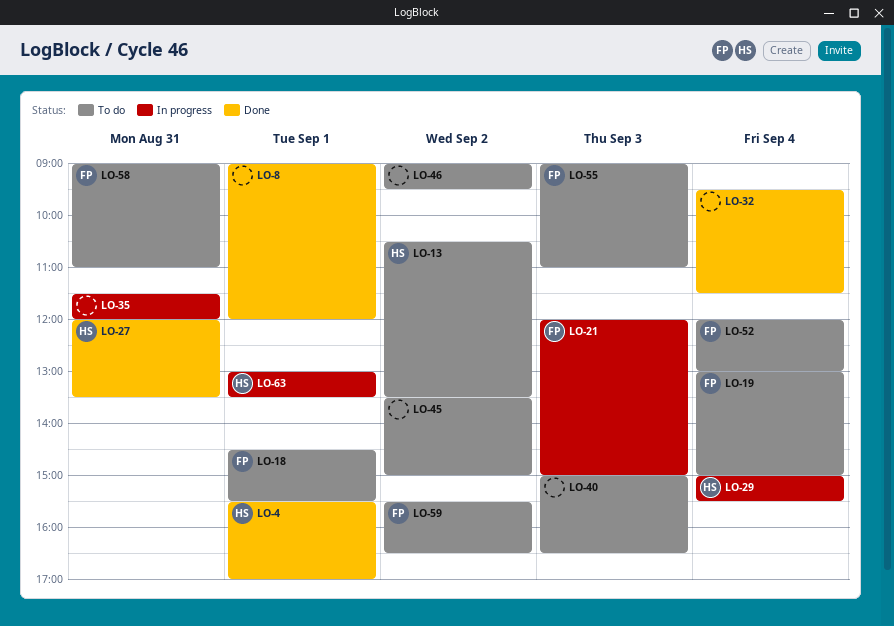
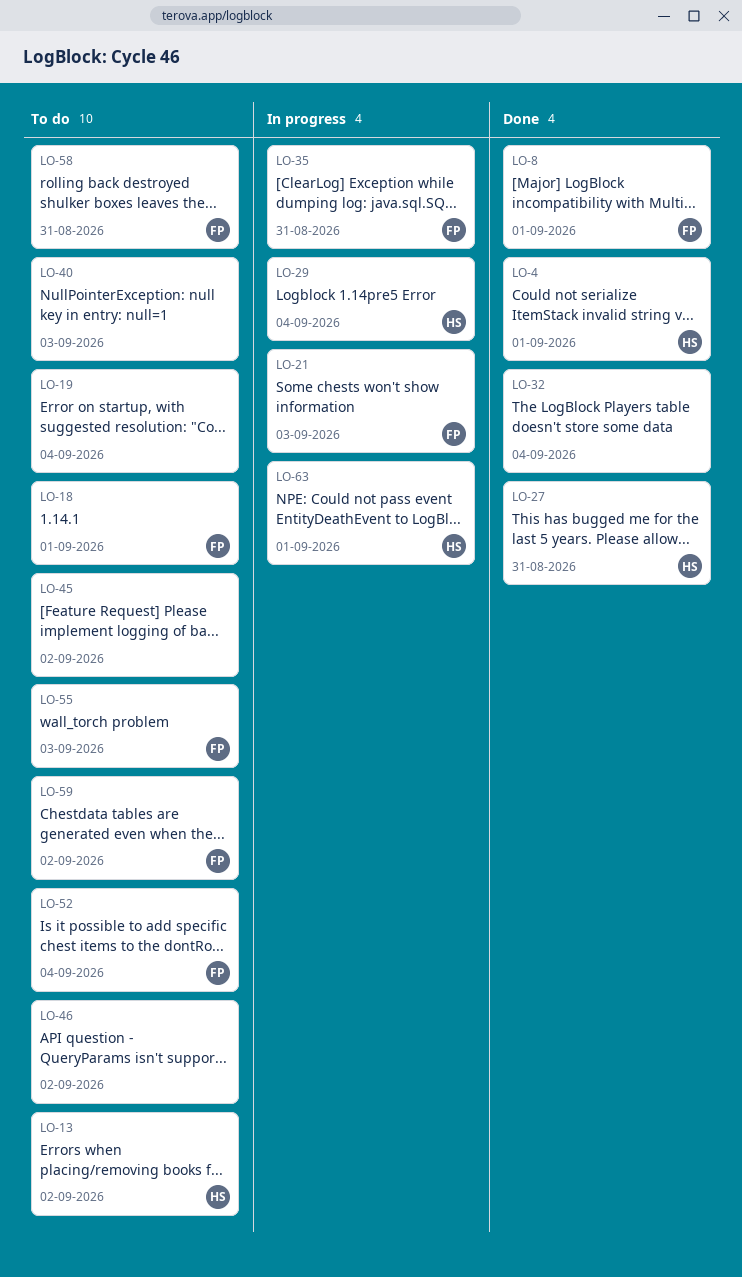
LO-8, owner: none -> FP
LO-19, owner: FP -> none
LO-35, owner: none -> FP

